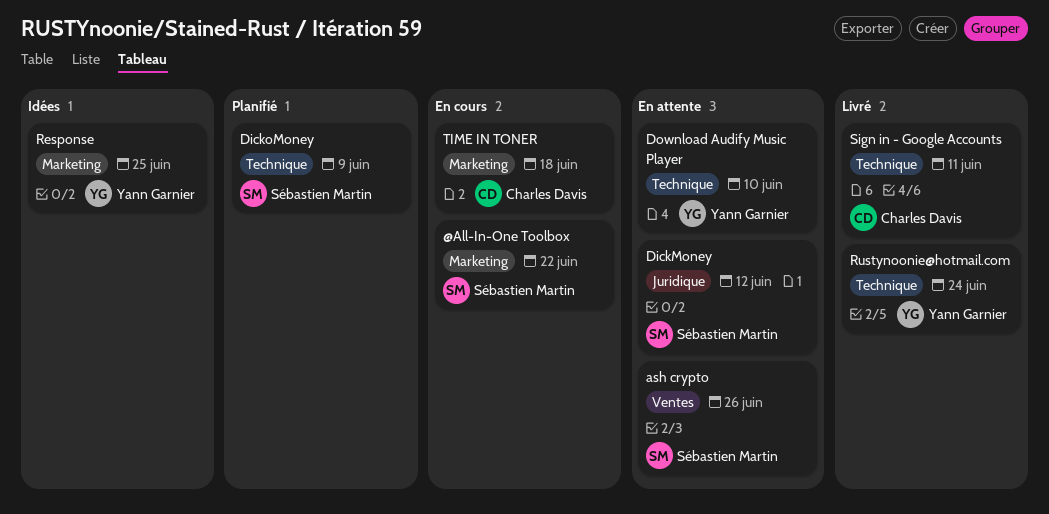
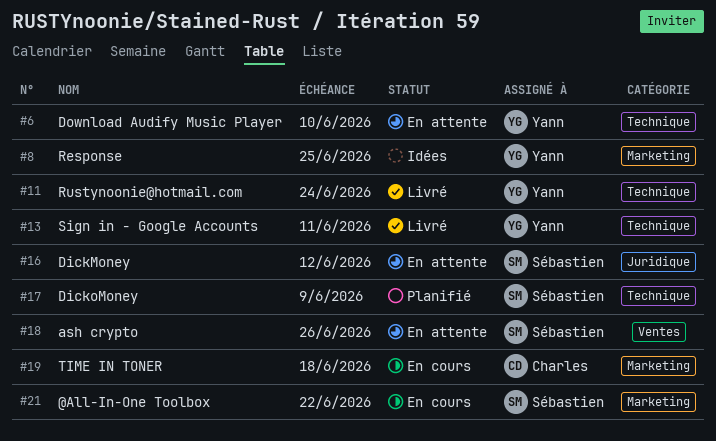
Sign in - Google Accounts, owner: Charles Davis -> Yann Garnier

